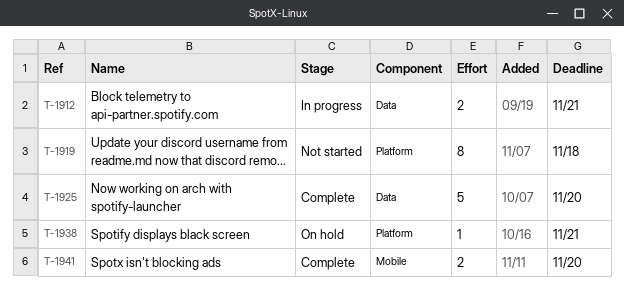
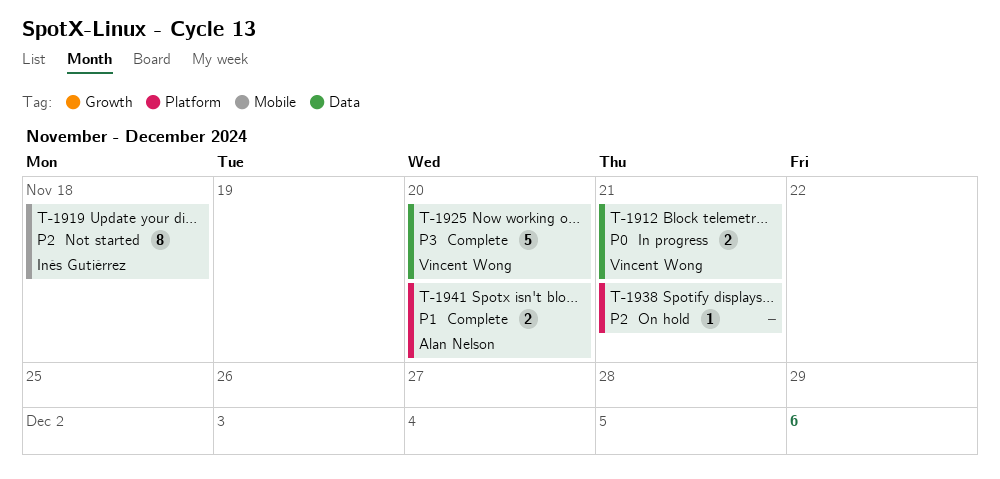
T-1919, label: Platform -> Mobile
T-1941, label: Mobile -> Platform

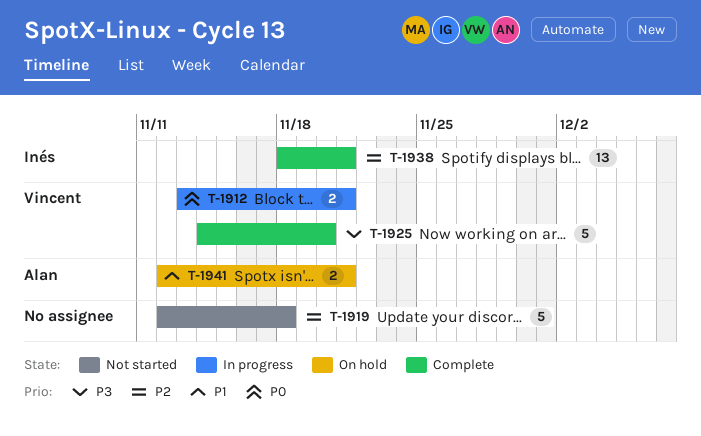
T-1919, owner: Inés Gutiérrez -> none
T-1919, estimate: 8 -> 5
T-1938, status: On hold -> Complete
T-1938, owner: none -> Inés Gutiérrez
T-1938, estimate: 1 -> 13
T-1941, status: Complete -> On hold
T-1941, due: Nov 20 -> Nov 21

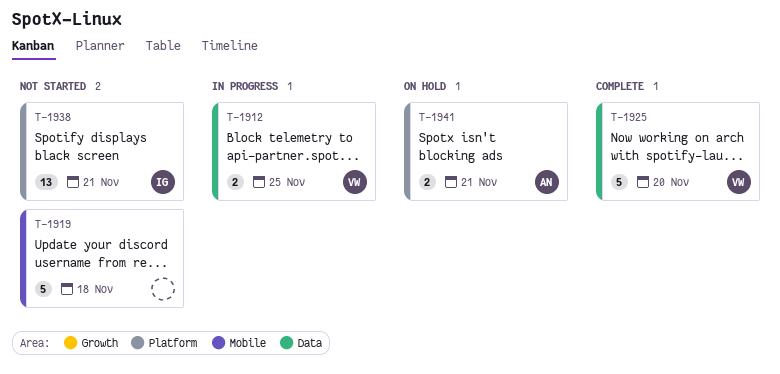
T-1912, due: Nov 21 -> Nov 25
T-1938, status: Complete -> Not started

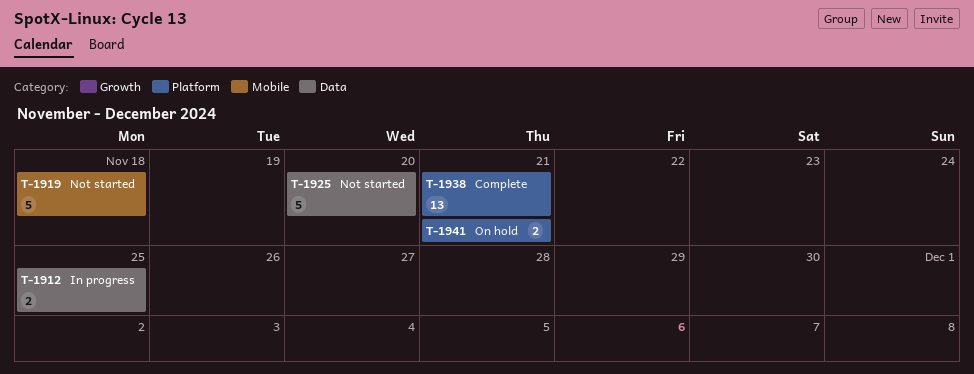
T-1925, status: Complete -> Not started
T-1938, status: Not started -> Complete

